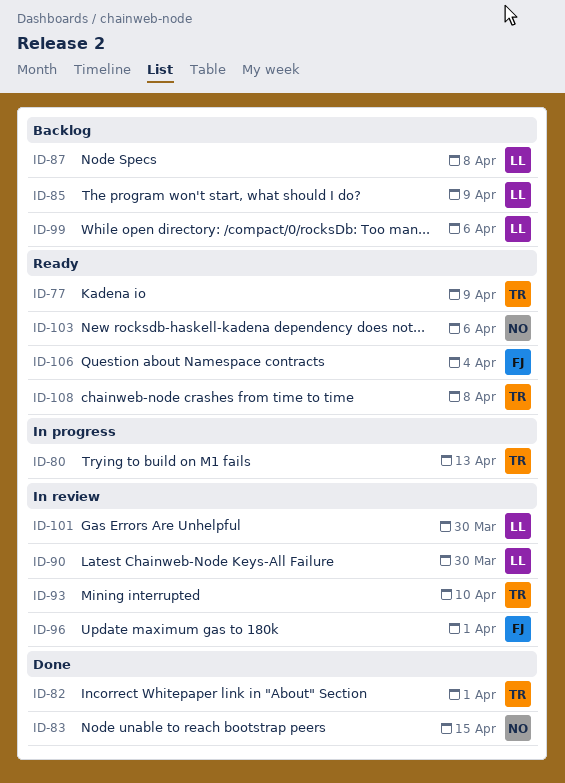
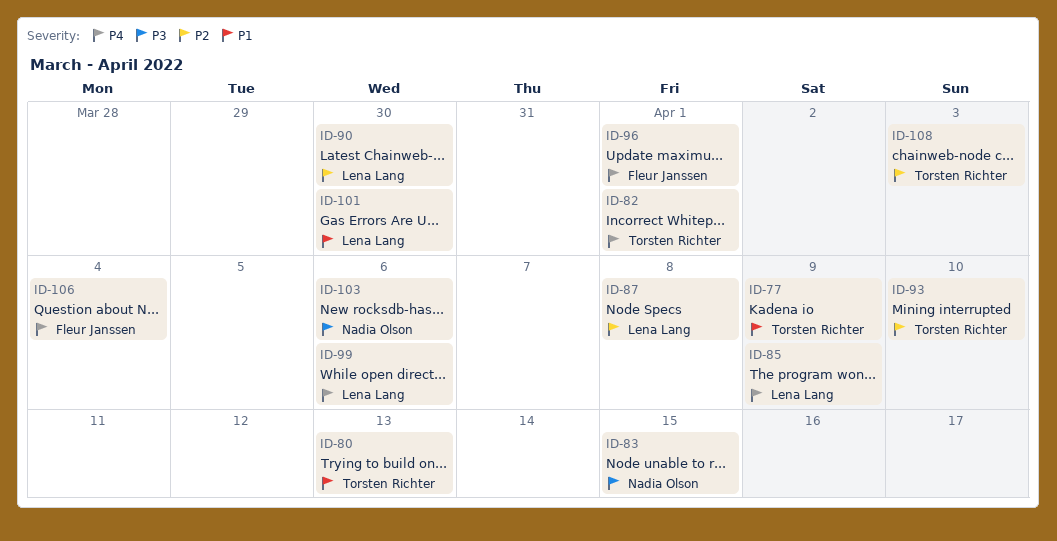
ID-108, due: Apr 8 -> Apr 3

